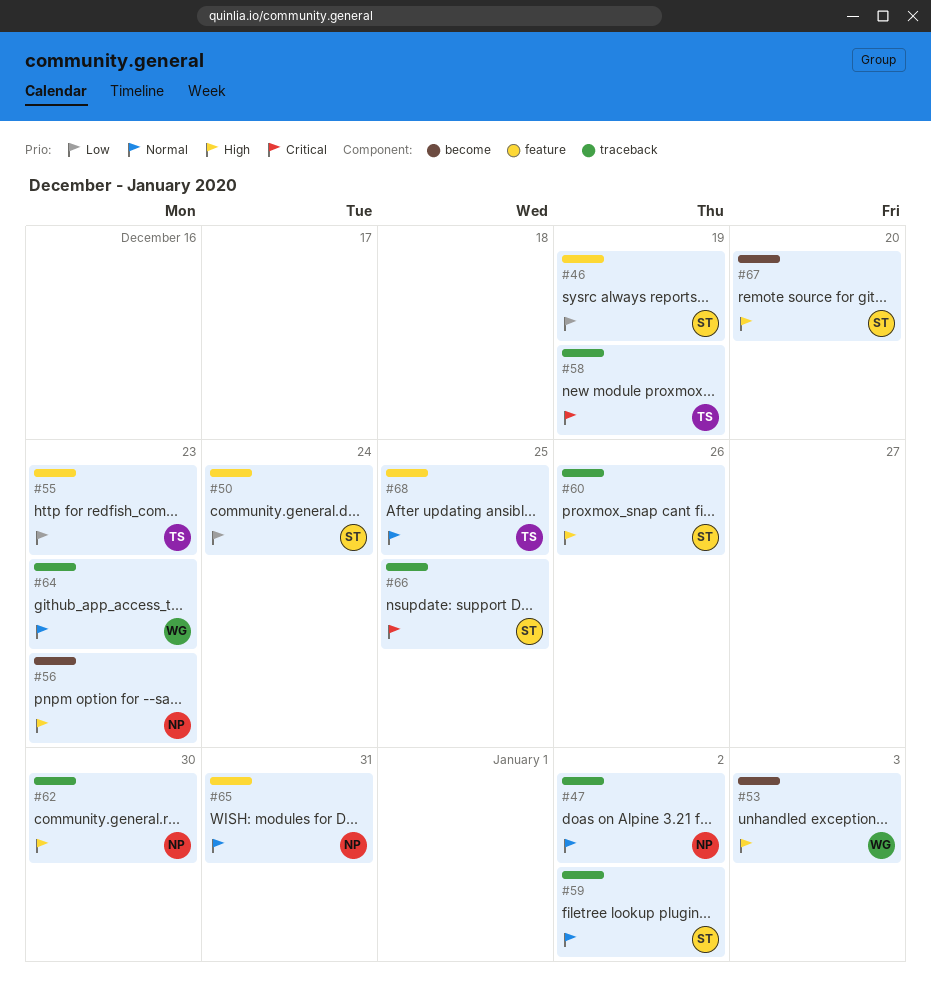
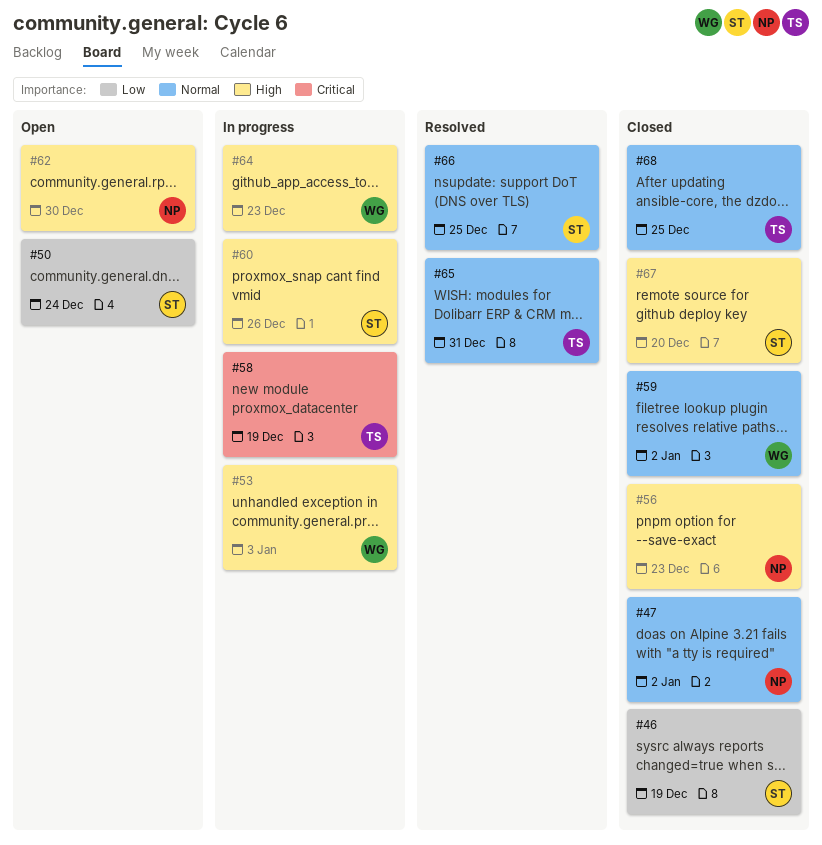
#55: present -> none
#59, owner: ST -> WG
#64, priority: Normal -> High
#65, owner: NP -> TS
#66, priority: Critical -> Normal

